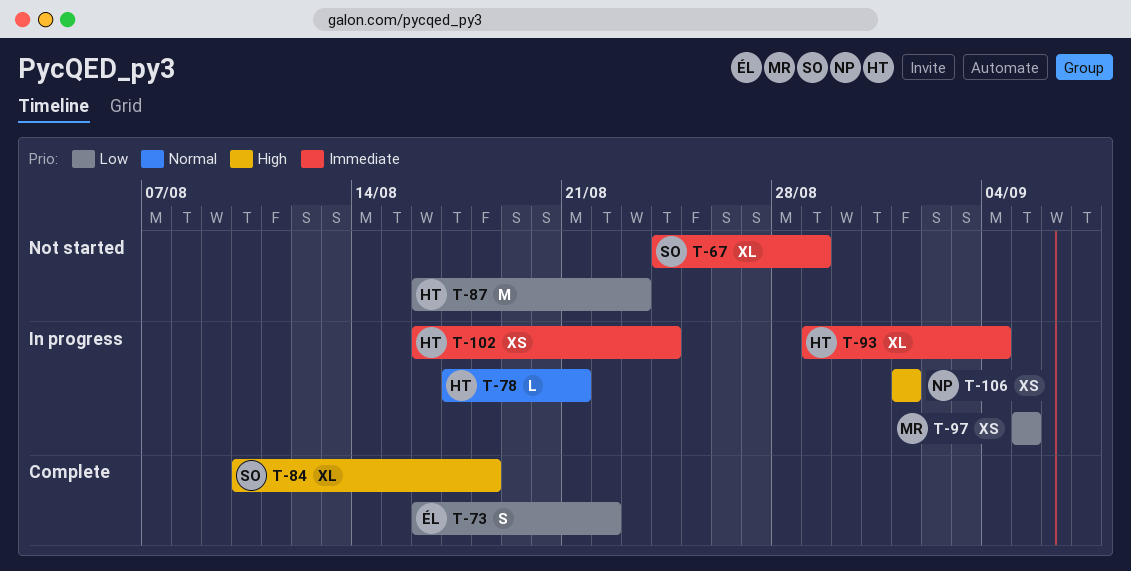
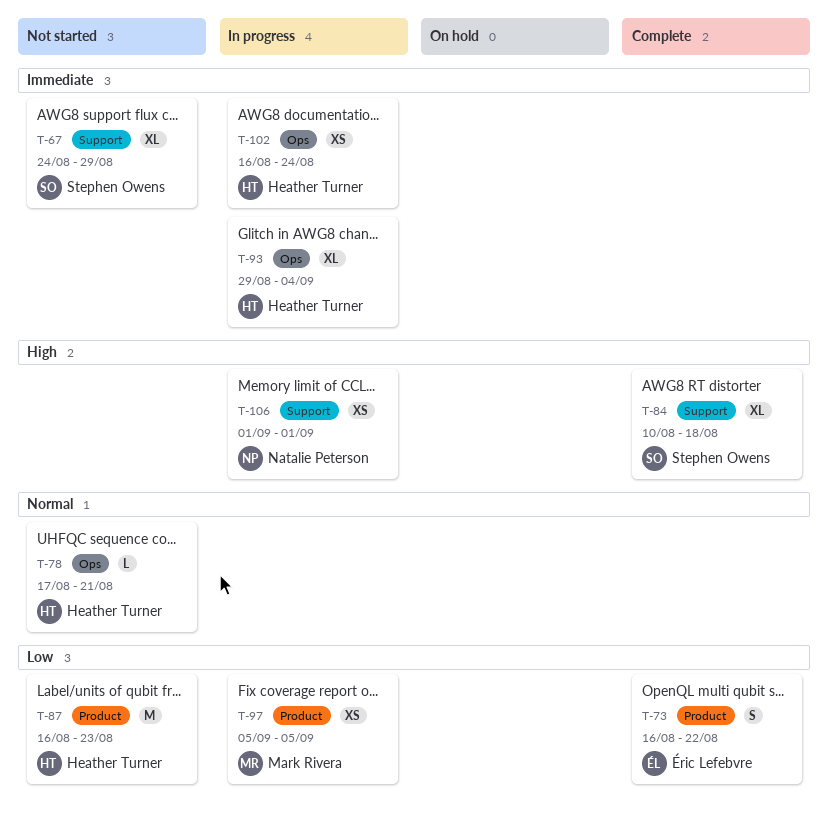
T-78, status: In progress -> Not started

